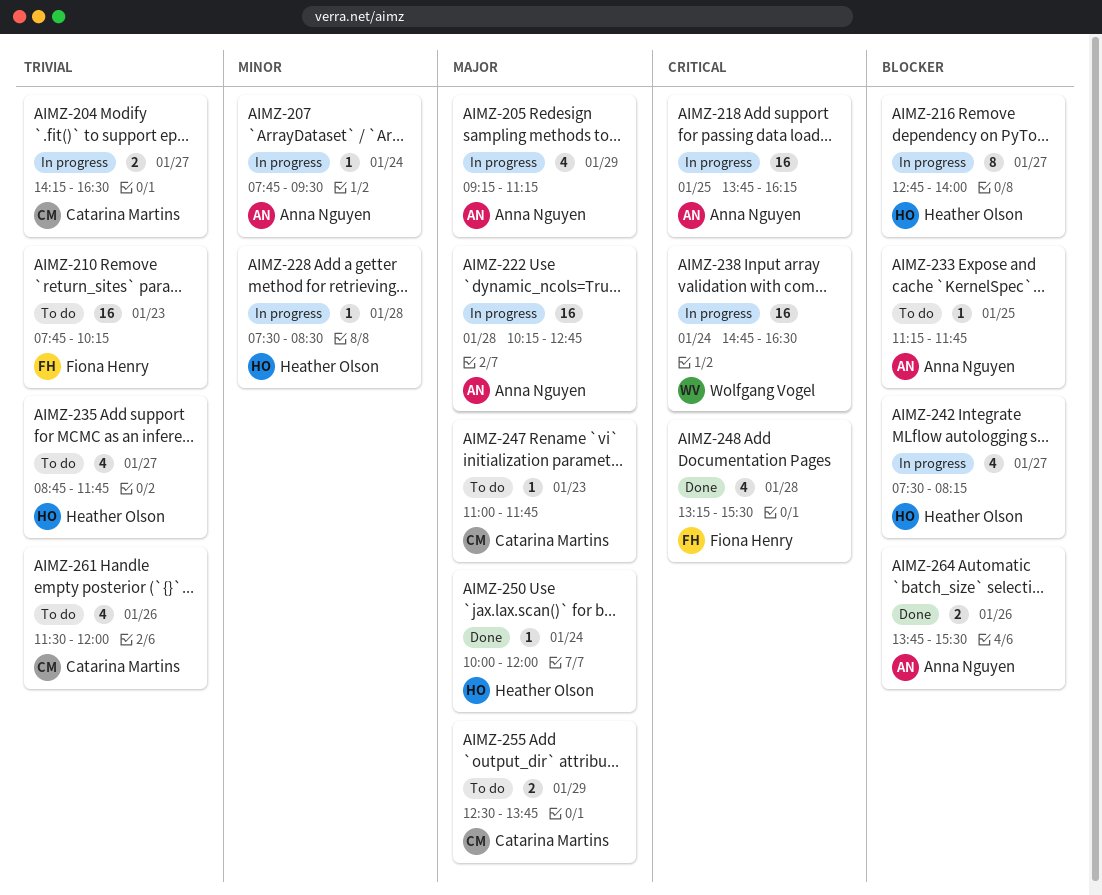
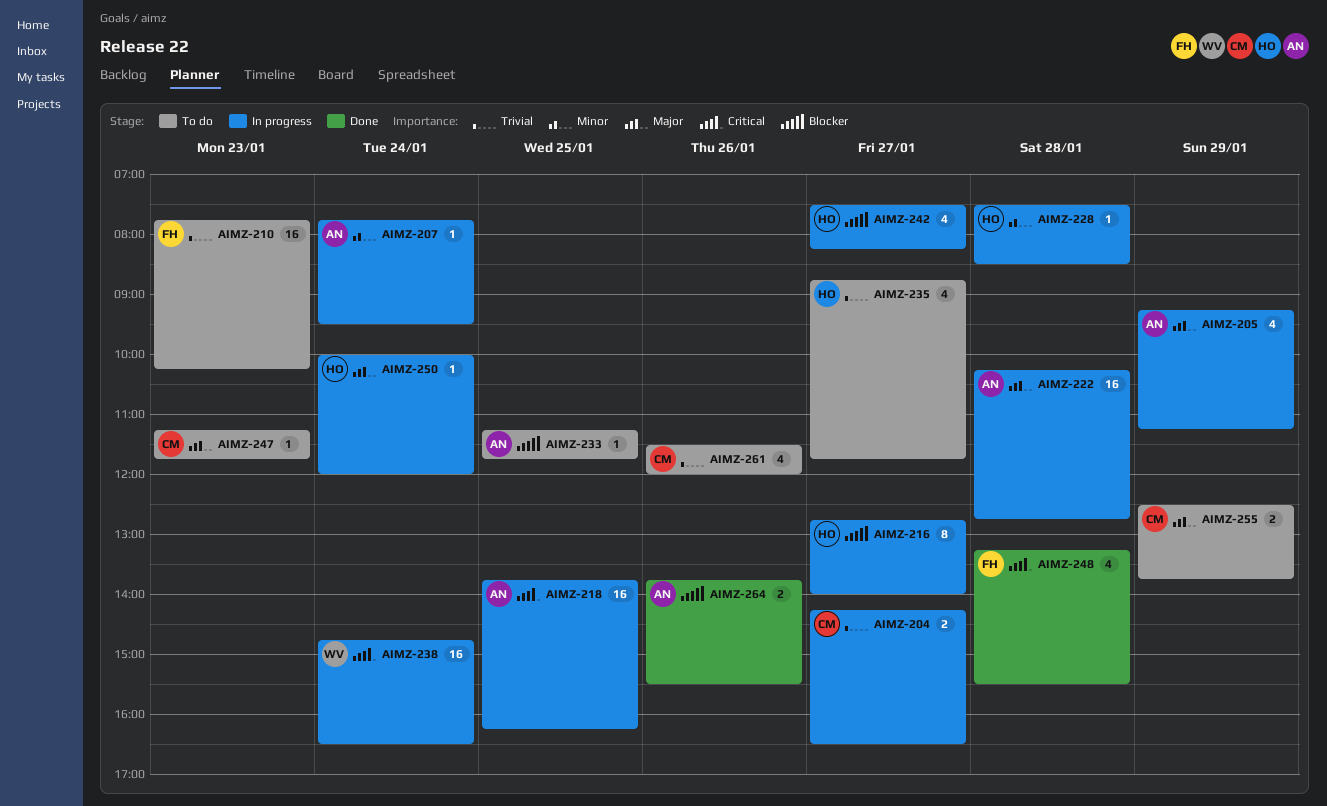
AIMZ-247, begins: 11:00 -> 11:15
AIMZ-250, status: Done -> In progress

